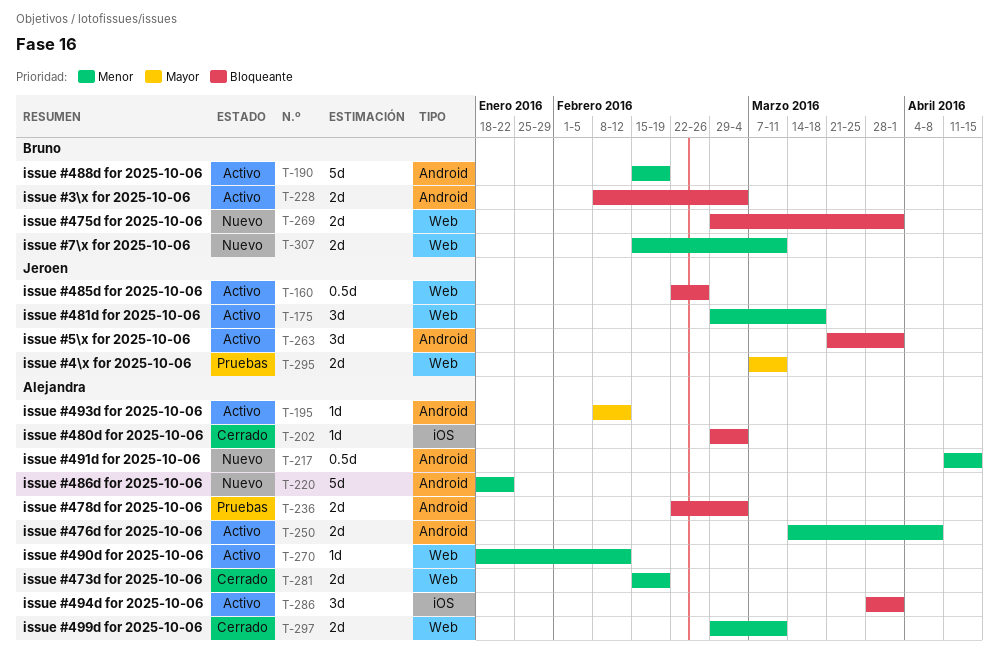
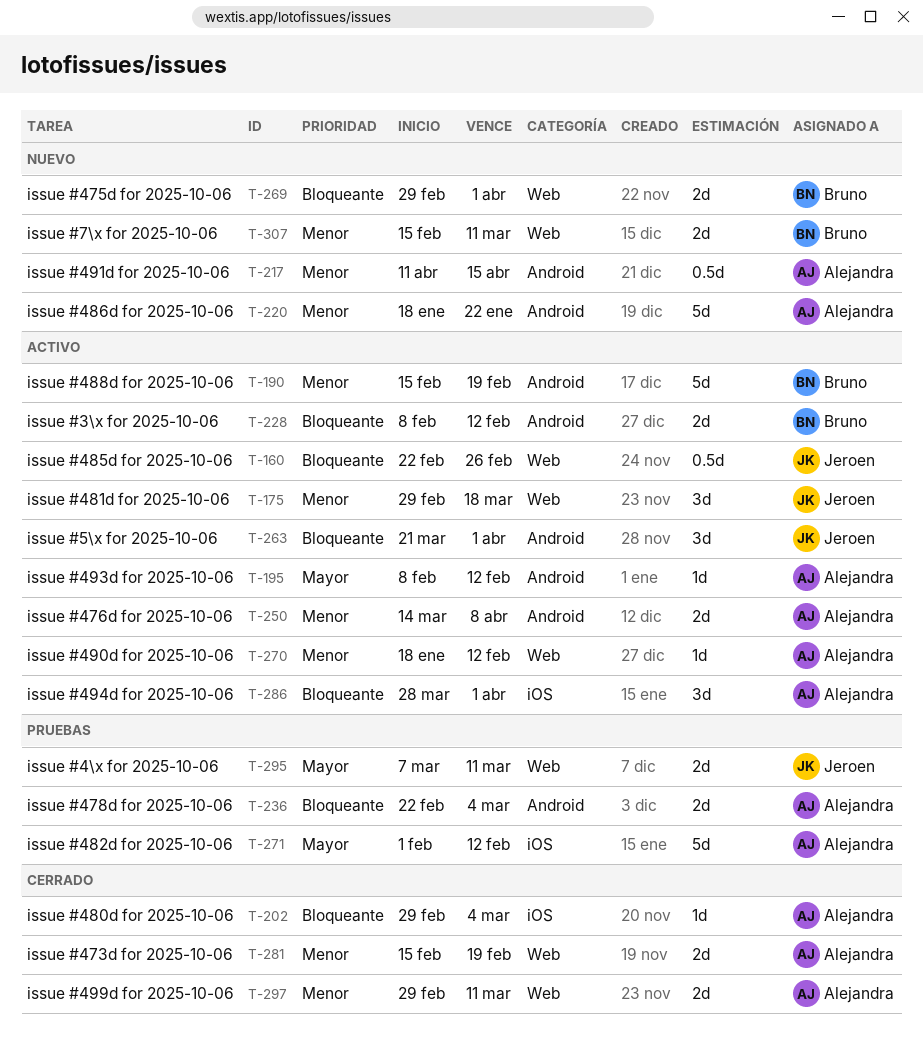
T-228, due: Mar 4 -> Feb 12
T-271: none -> present

